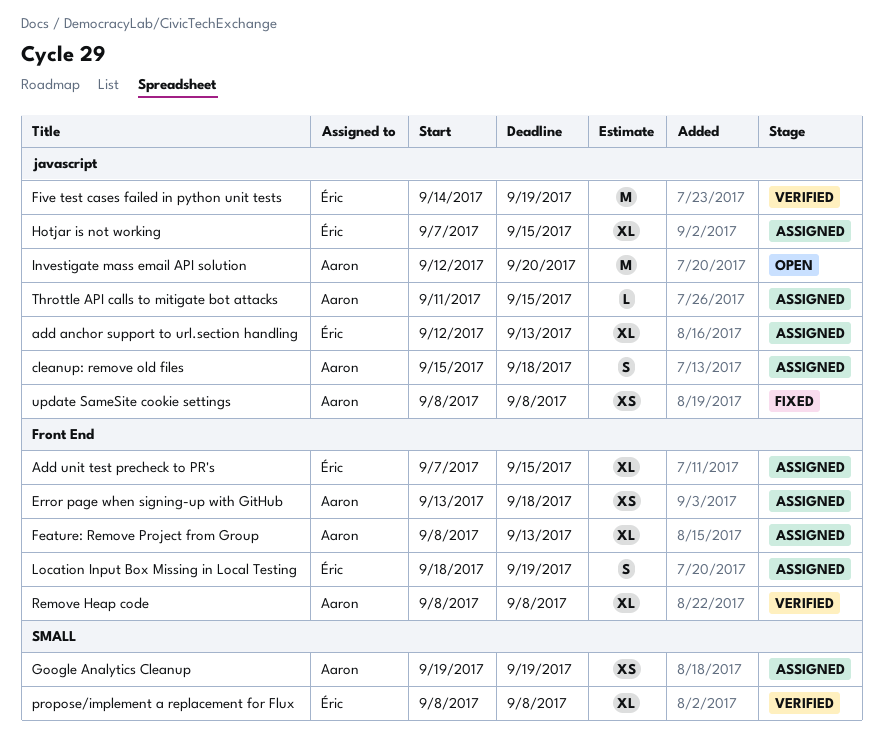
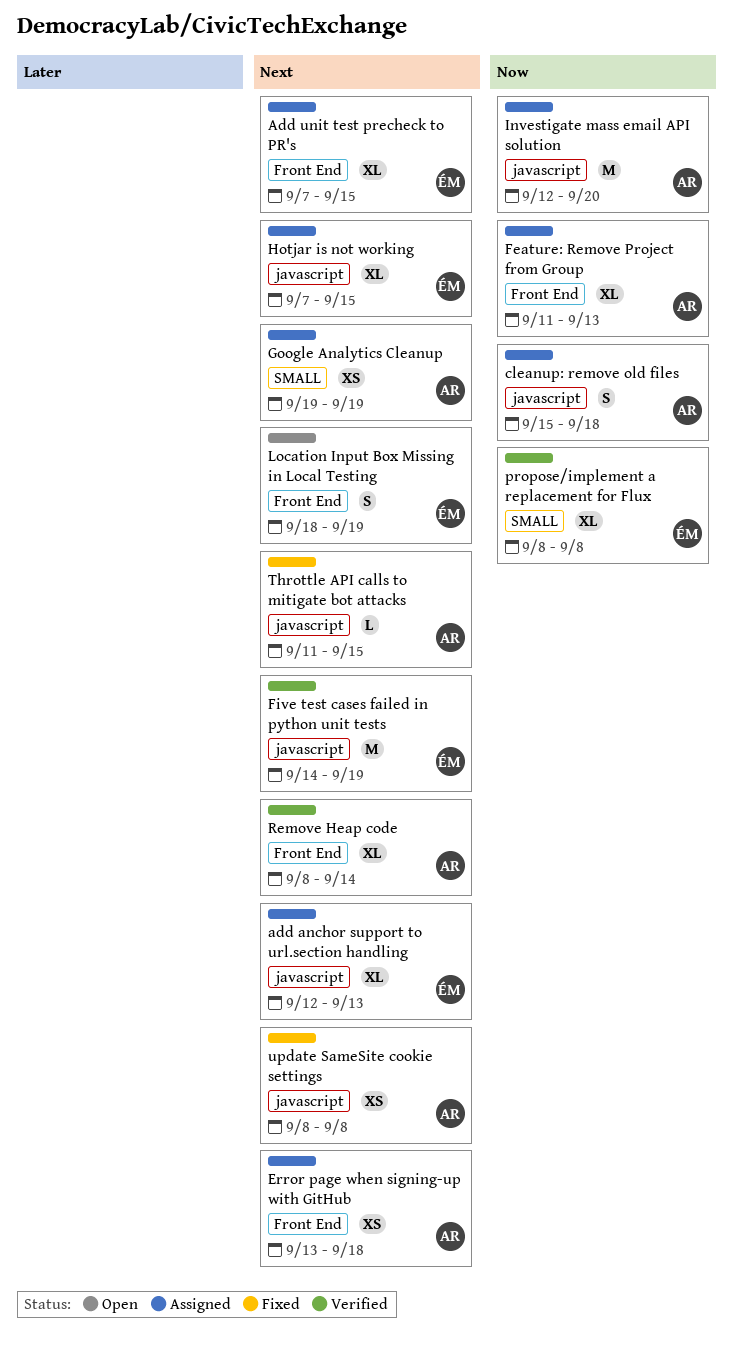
Feature: Remove Project from Group, start: Sep 8 -> Sep 11
Investigate mass email API solution, status: Open -> Assigned
Location Input Box Missing in Local Testing, status: Assigned -> Open
Remove Heap code, due: Sep 8 -> Sep 14
Throttle API calls to mitigate bot attacks, status: Assigned -> Fixed

